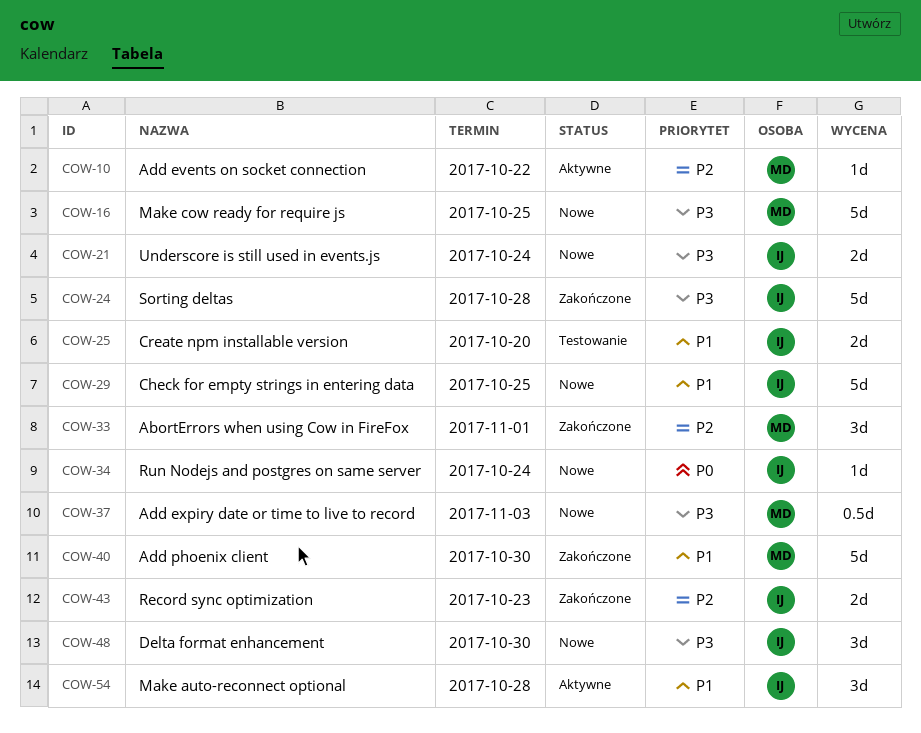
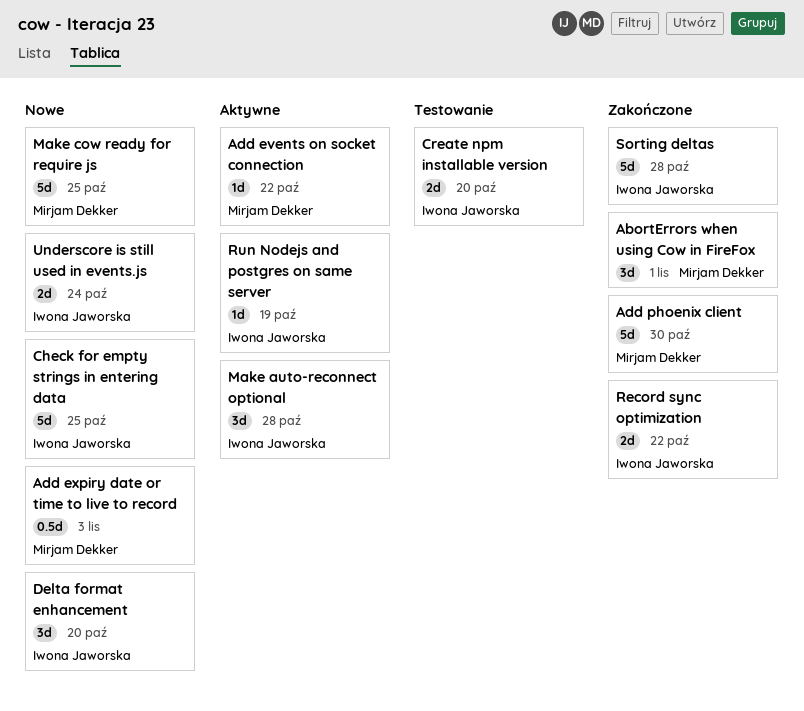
Delta format enhancement, due: Oct 30 -> Oct 20
Record sync optimization, due: Oct 23 -> Oct 22
Run Nodejs and postgres on same server, status: Nowe -> Aktywne
Run Nodejs and postgres on same server, due: Oct 24 -> Oct 19

